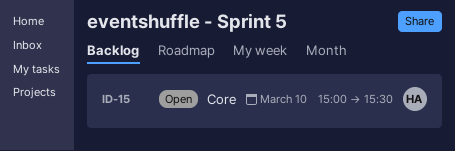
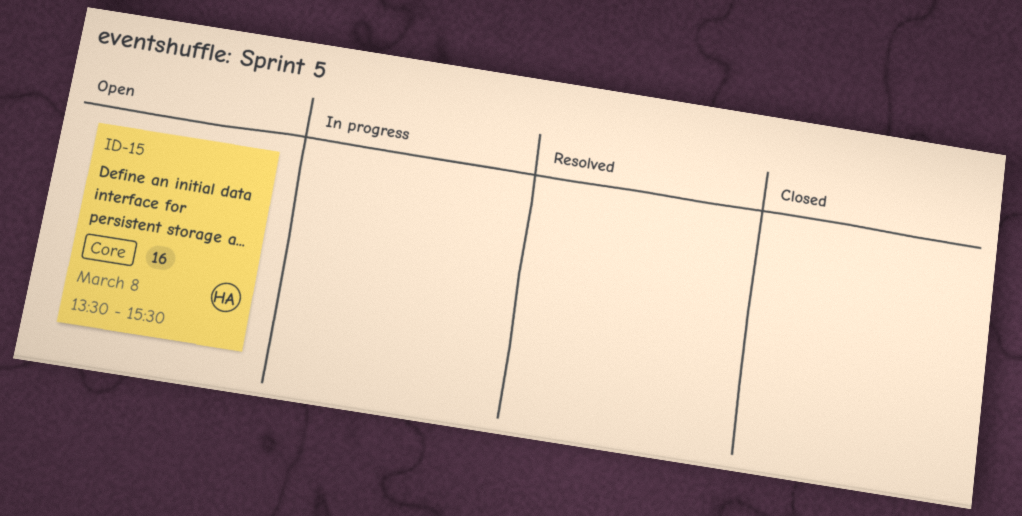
ID-15, day: Mar 10 -> Mar 8
ID-15, begins: 15:00 -> 13:30

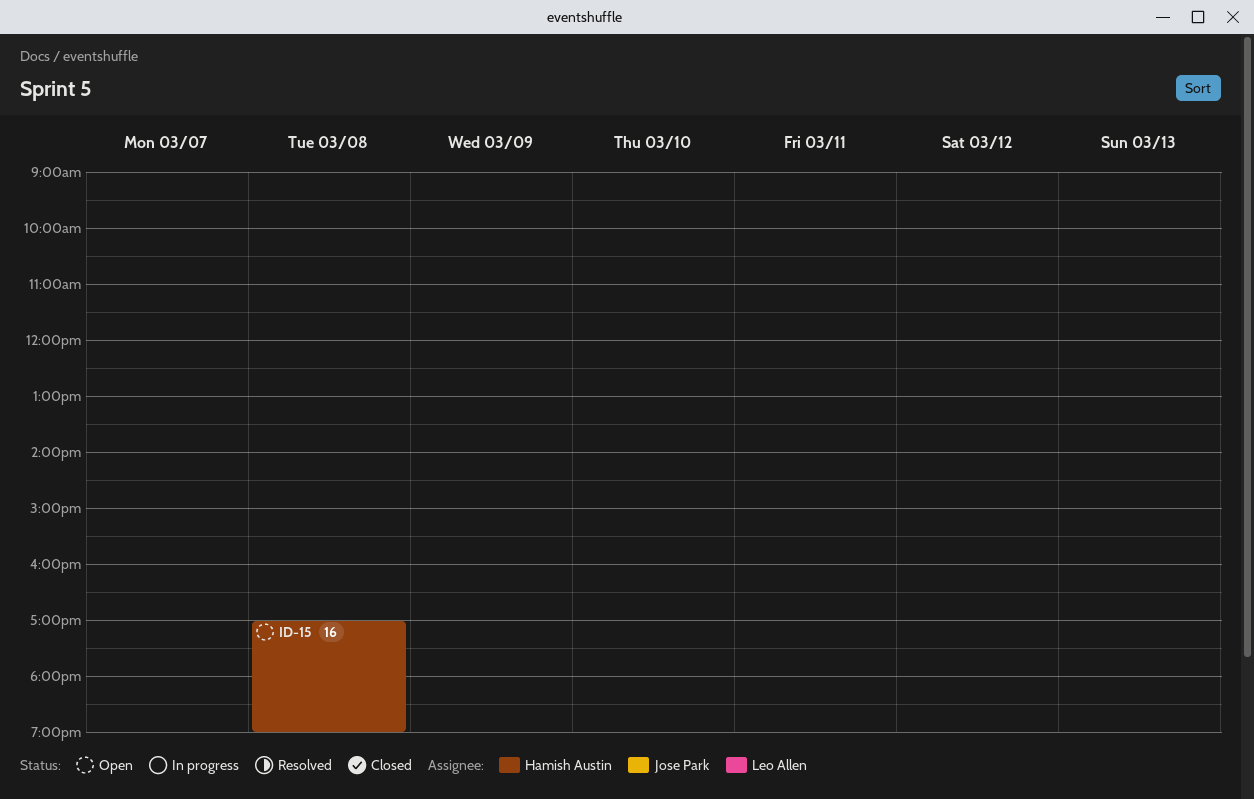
ID-15, begins: 13:30 -> 17:00
ID-15, ends: 15:30 -> 19:00

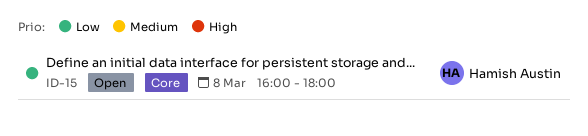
ID-15, begins: 17:00 -> 16:00
ID-15, ends: 19:00 -> 18:00

